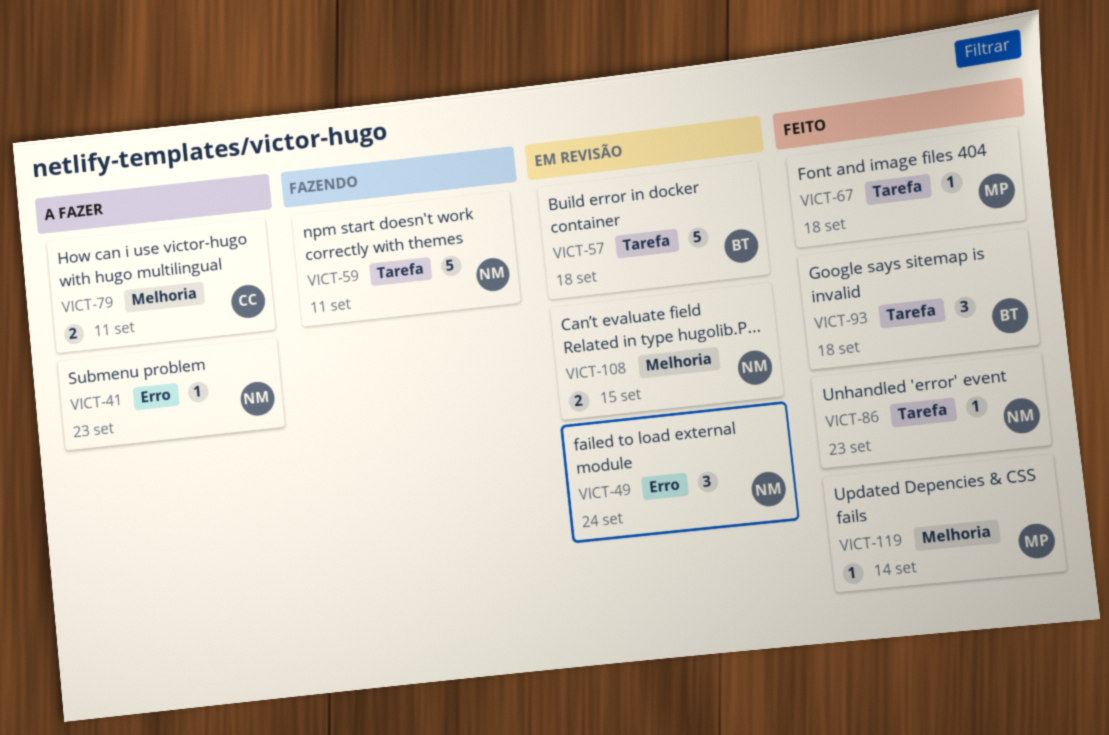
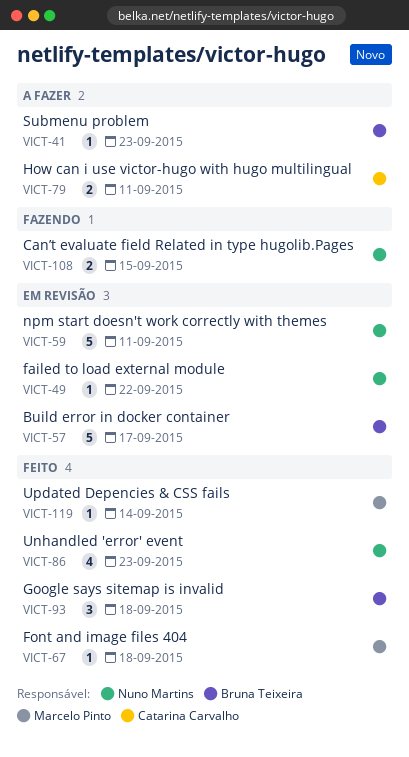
VICT-41, owner: Nuno Martins -> Bruna Teixeira
VICT-49, estimate: 3 -> 1
VICT-49, due: Sep 24 -> Sep 22
VICT-57, due: Sep 18 -> Sep 17
VICT-59, status: Fazendo -> Em revisão
VICT-86, estimate: 1 -> 4
VICT-108, status: Em revisão -> Fazendo

